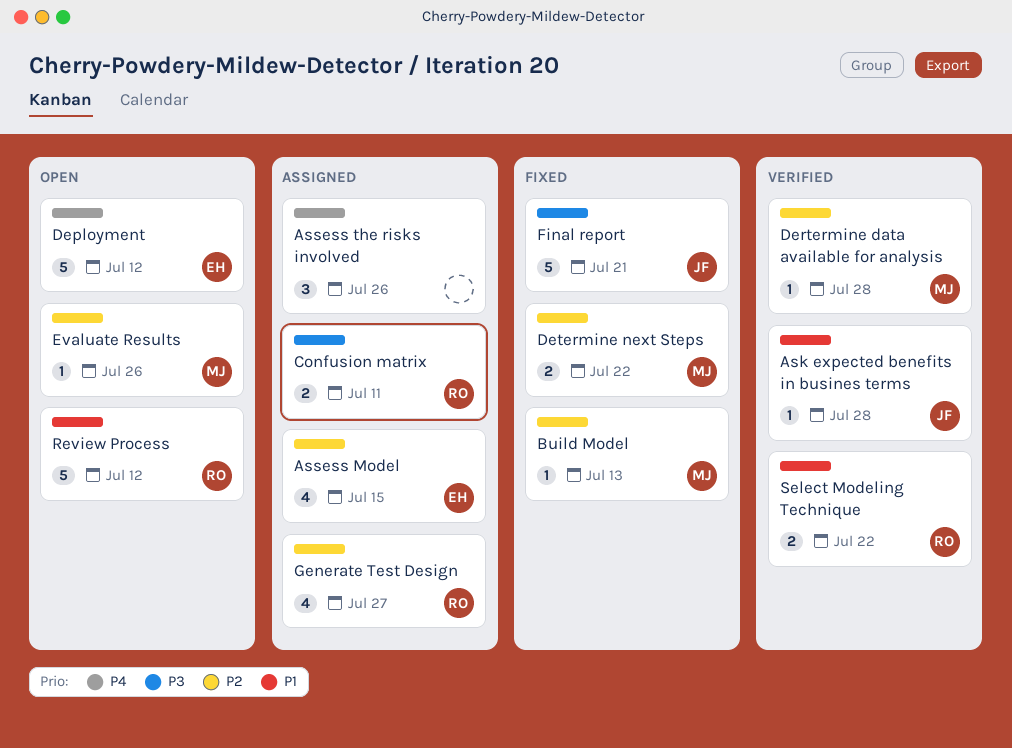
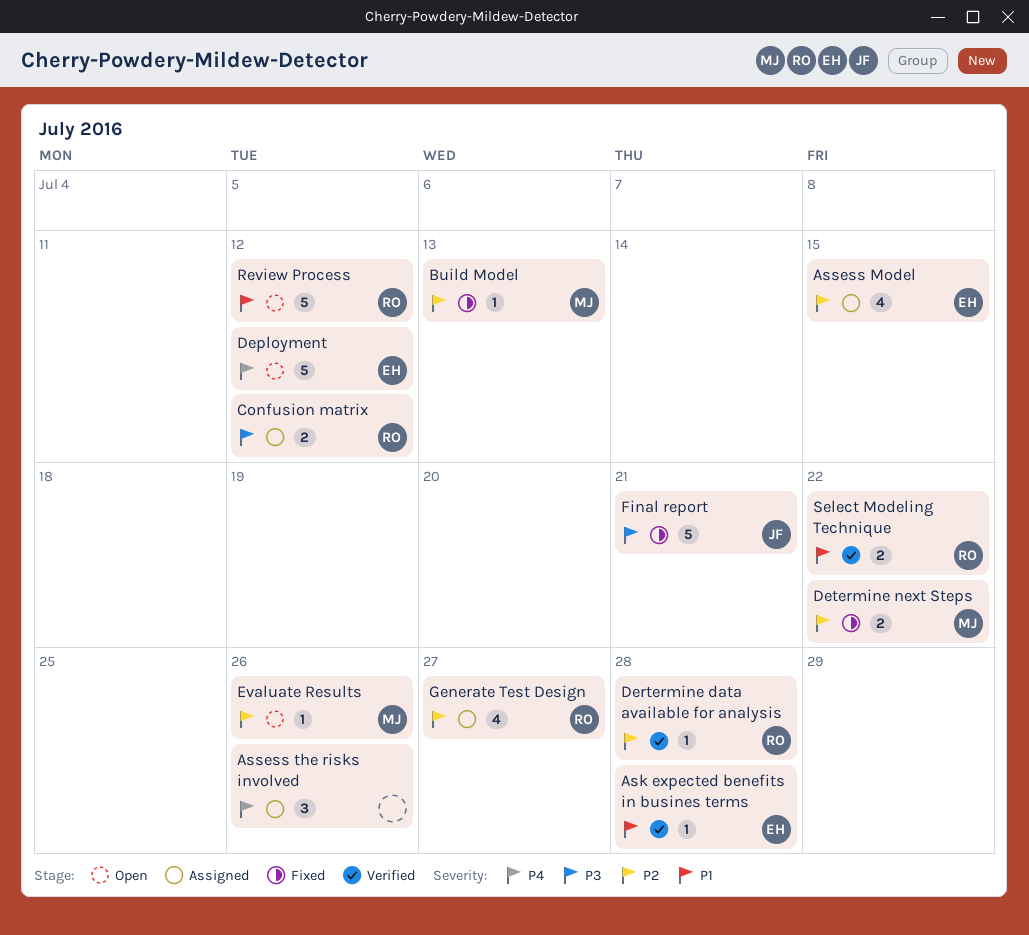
Ask expected benefits in busines terms, owner: JF -> EH
Confusion matrix, due: Jul 11 -> Jul 12
Dertermine data available for analysis, owner: MJ -> RO

